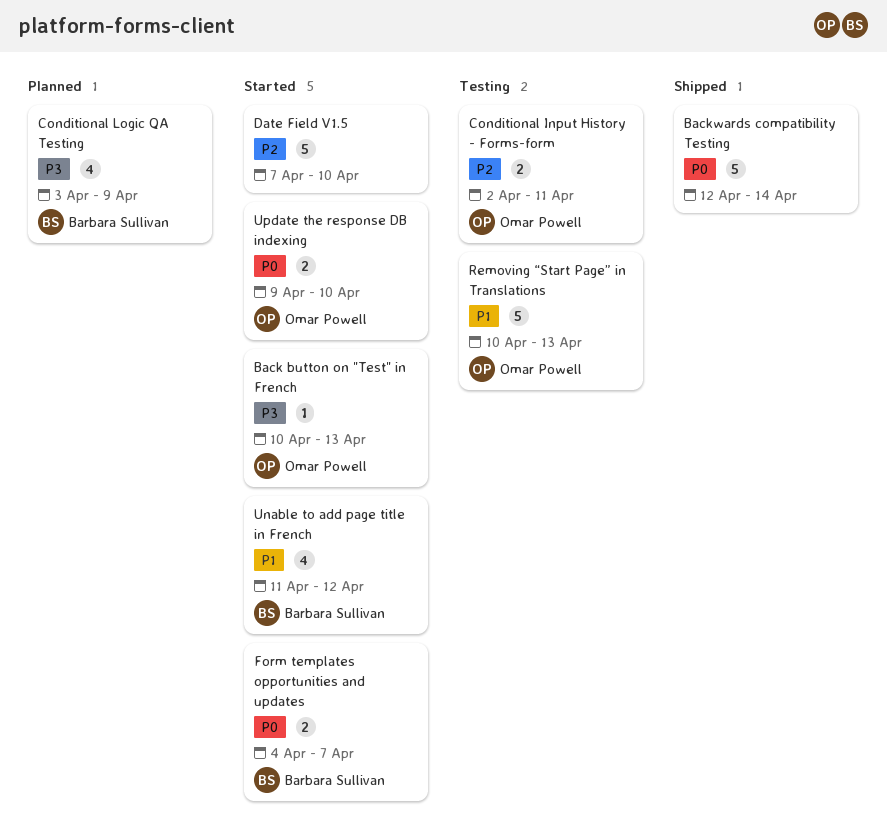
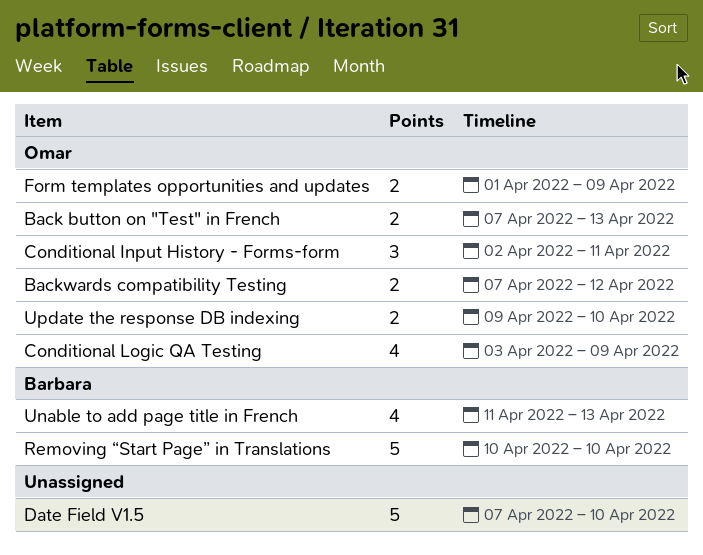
Back button on "Test" in French, estimate: 1 -> 2
Back button on "Test" in French, start: Apr 10 -> Apr 7
Backwards compatibility Testing, owner: none -> Omar Powell
Backwards compatibility Testing, estimate: 5 -> 2
Backwards compatibility Testing, start: Apr 12 -> Apr 7
Backwards compatibility Testing, due: Apr 14 -> Apr 12
Conditional Input History - Forms-form, estimate: 2 -> 3
Conditional Logic QA Testing, owner: Barbara Sullivan -> Omar Powell
Form templates opportunities and updates, owner: Barbara Sullivan -> Omar Powell
Form templates opportunities and updates, start: Apr 4 -> Apr 1
Form templates opportunities and updates, due: Apr 7 -> Apr 9
Removing “Start Page” in Translations, owner: Omar Powell -> Barbara Sullivan
Removing “Start Page” in Translations, due: Apr 13 -> Apr 10
Unable to add page title in French, due: Apr 12 -> Apr 13

